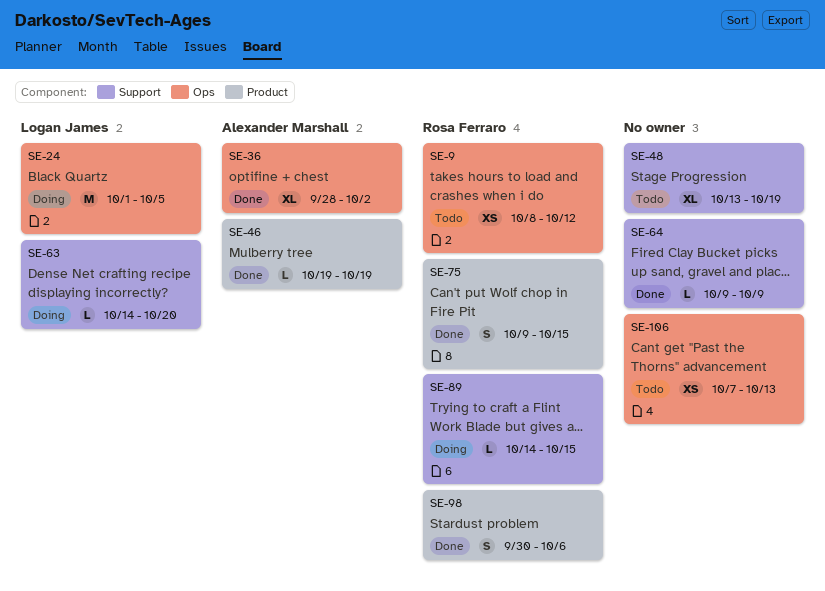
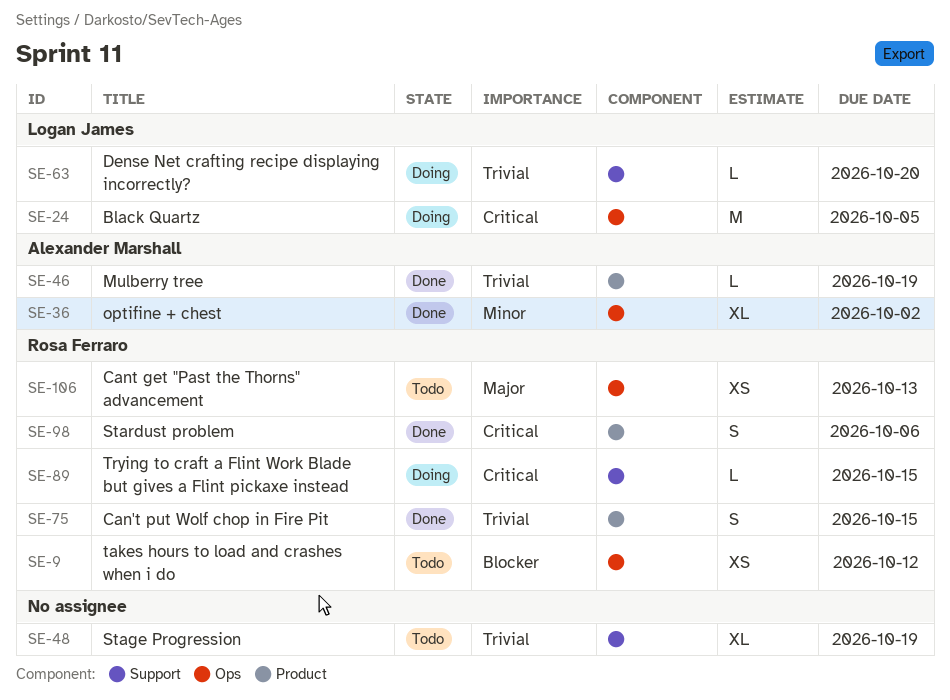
SE-64: present -> none
SE-106, owner: none -> Rosa Ferraro

